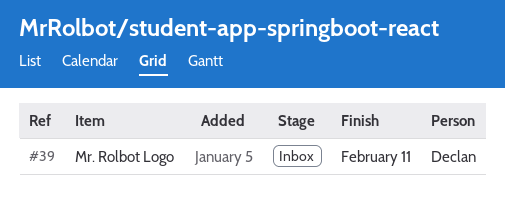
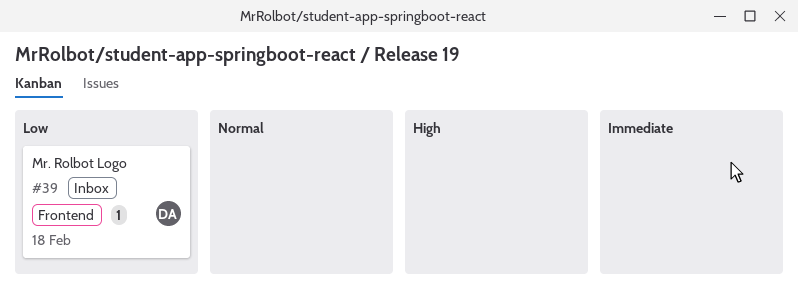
#39, due: Feb 11 -> Feb 18

